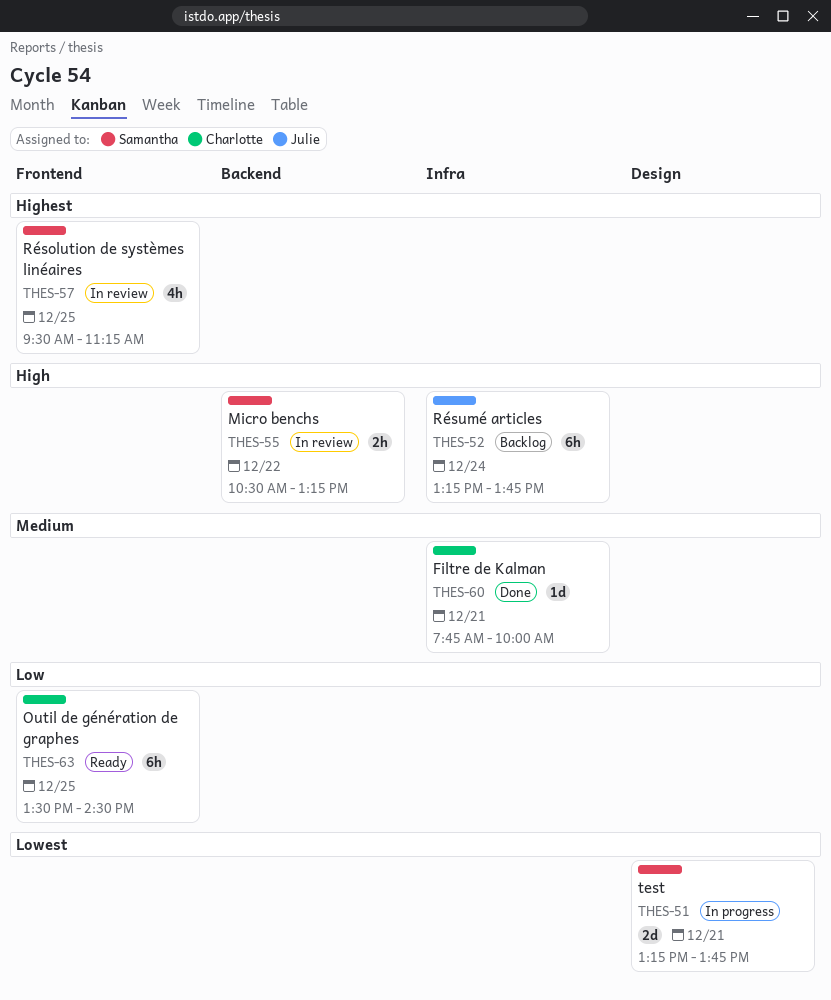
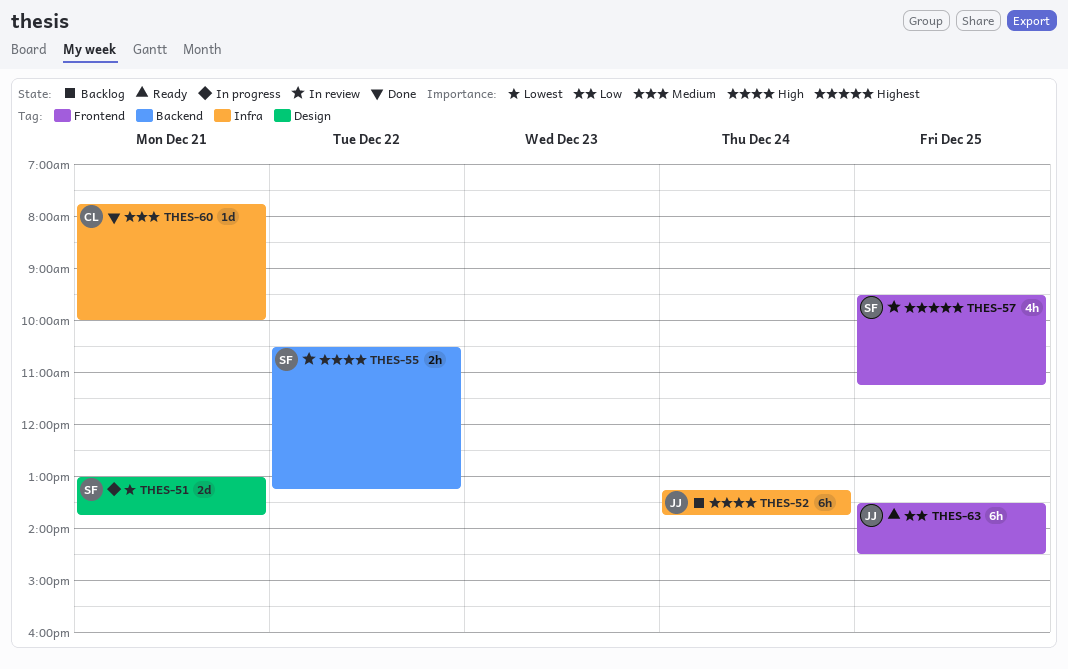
THES-51, begins: 13:15 -> 13:00
THES-63, owner: Charlotte -> Julie

